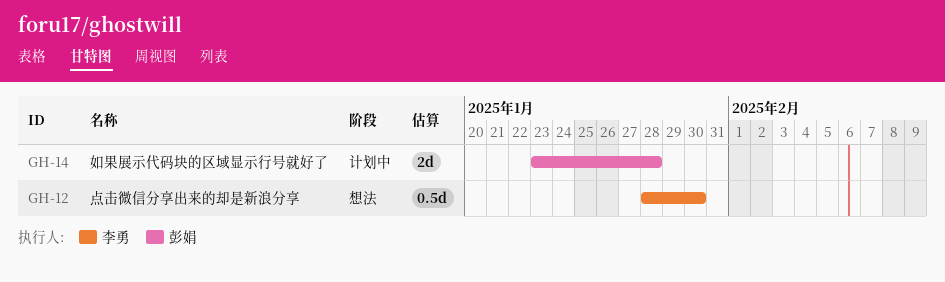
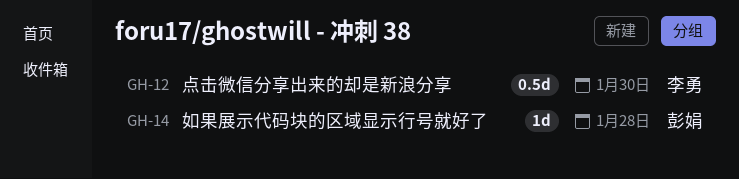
GH-14, estimate: 2d -> 1d

